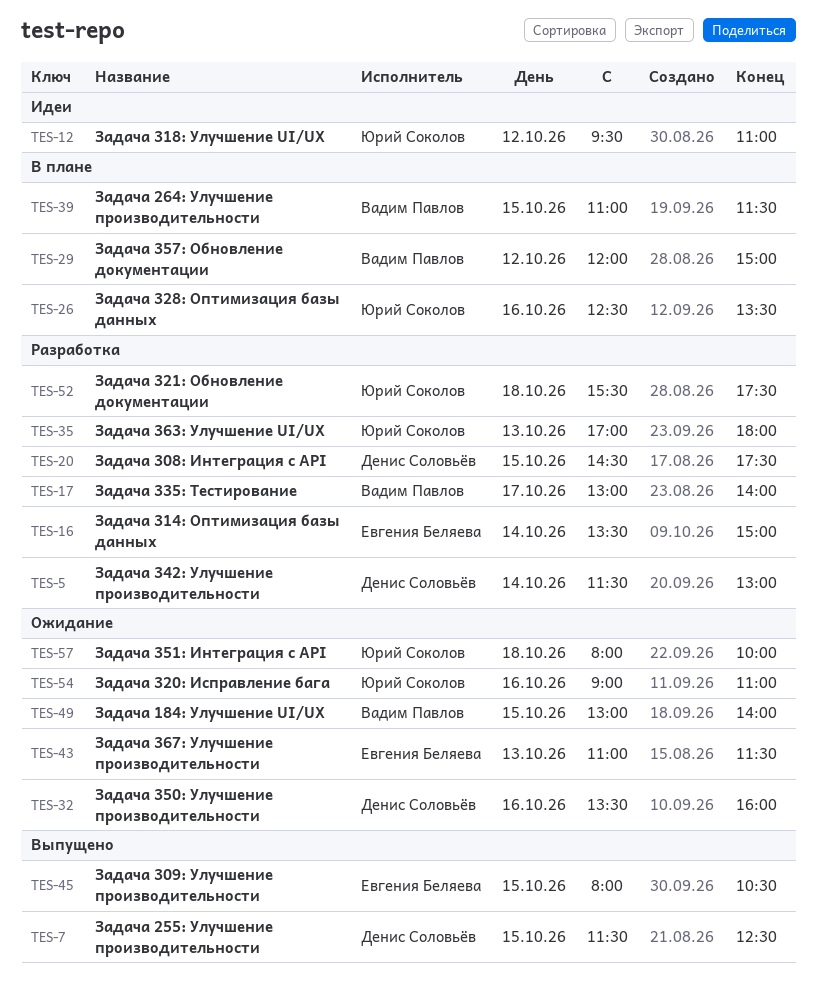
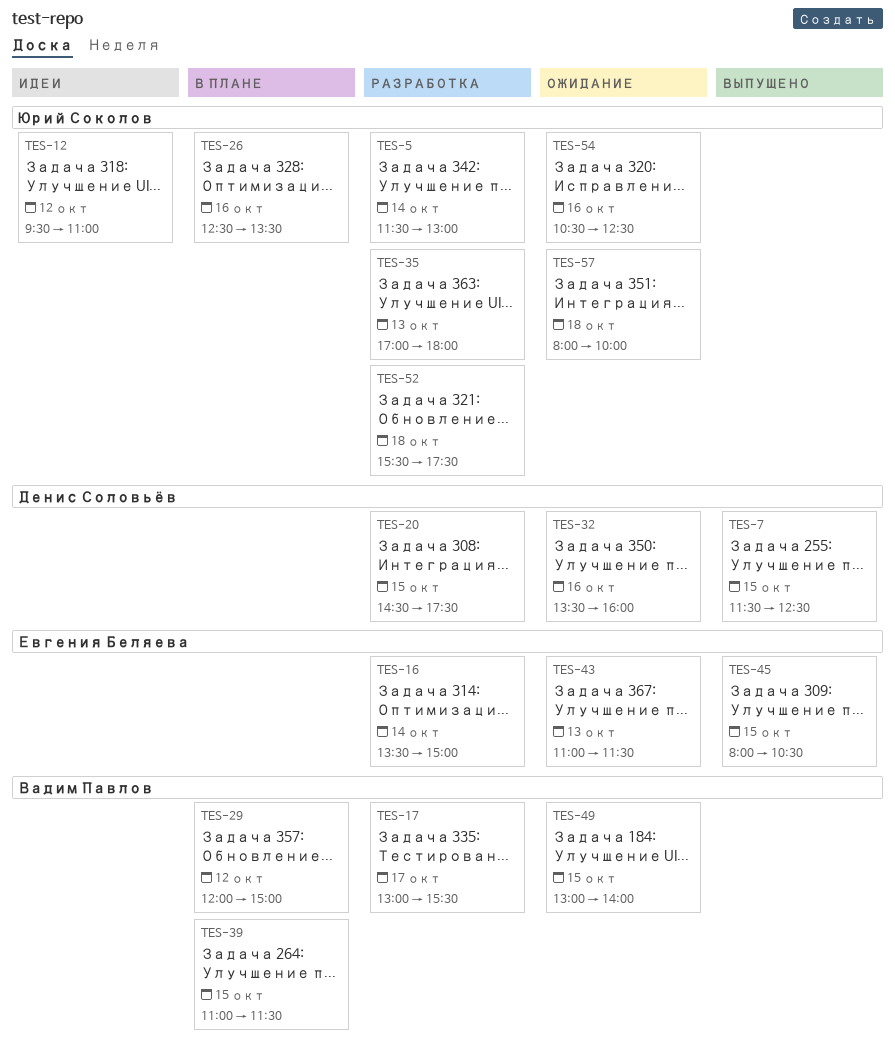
TES-5, owner: Денис Соловьёв -> Юрий Соколов
TES-17, ends: 14:00 -> 15:30
TES-54, begins: 09:00 -> 10:30
TES-54, ends: 11:00 -> 12:30

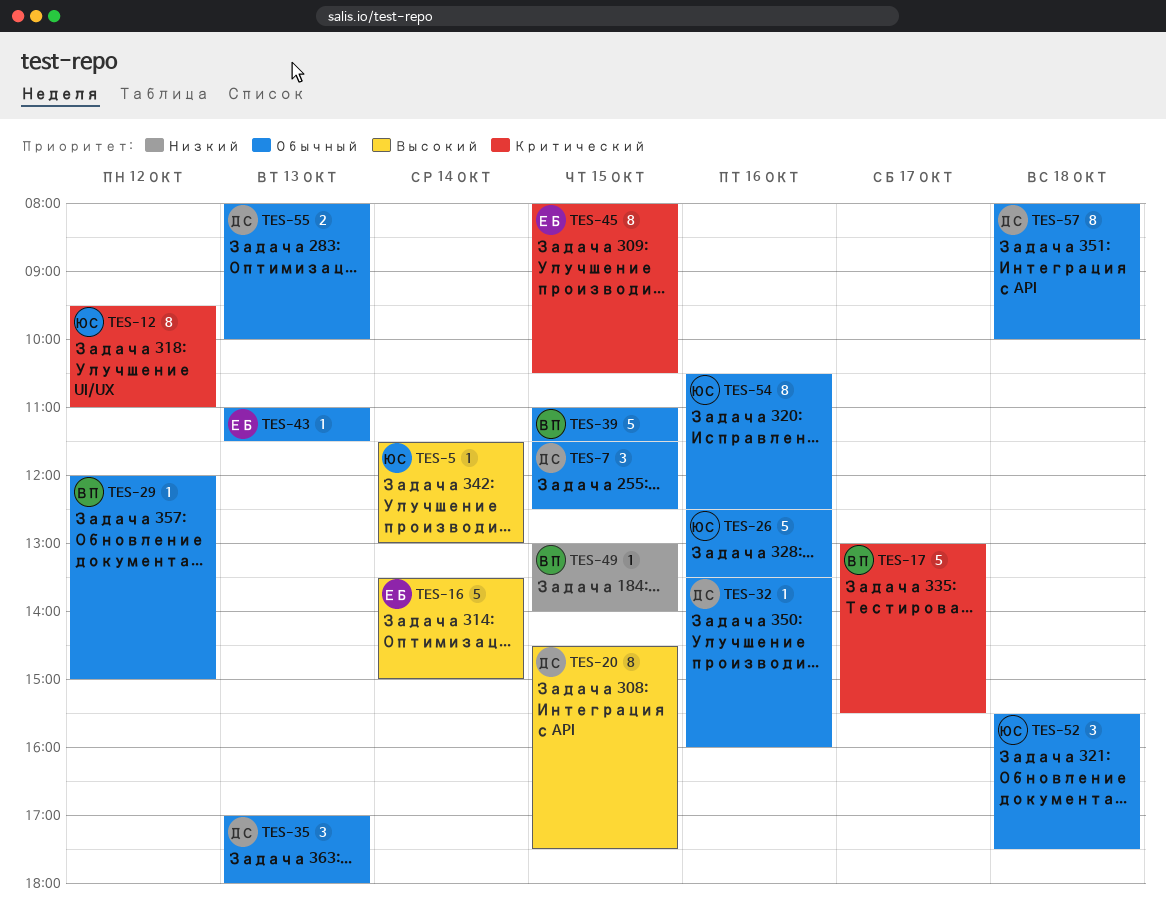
TES-35, owner: Юрий Соколов -> Денис Соловьёв
TES-55: none -> present
TES-57, owner: Юрий Соколов -> Денис Соловьёв

